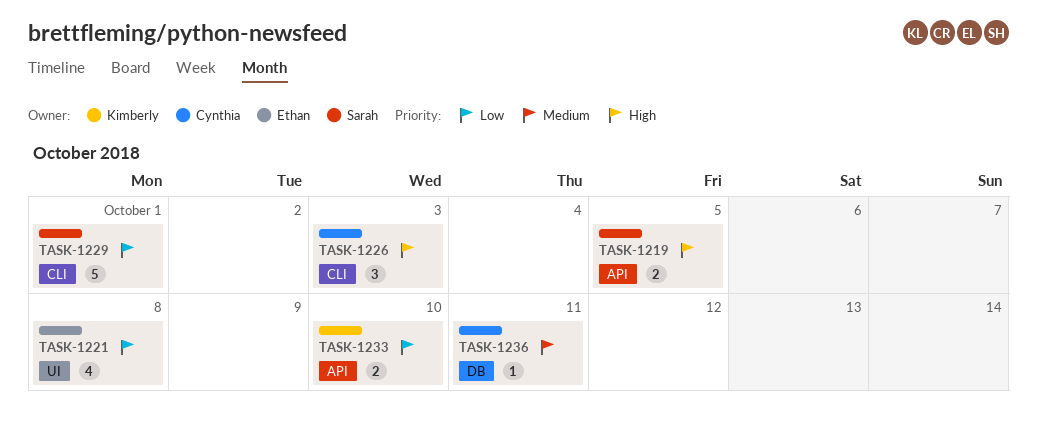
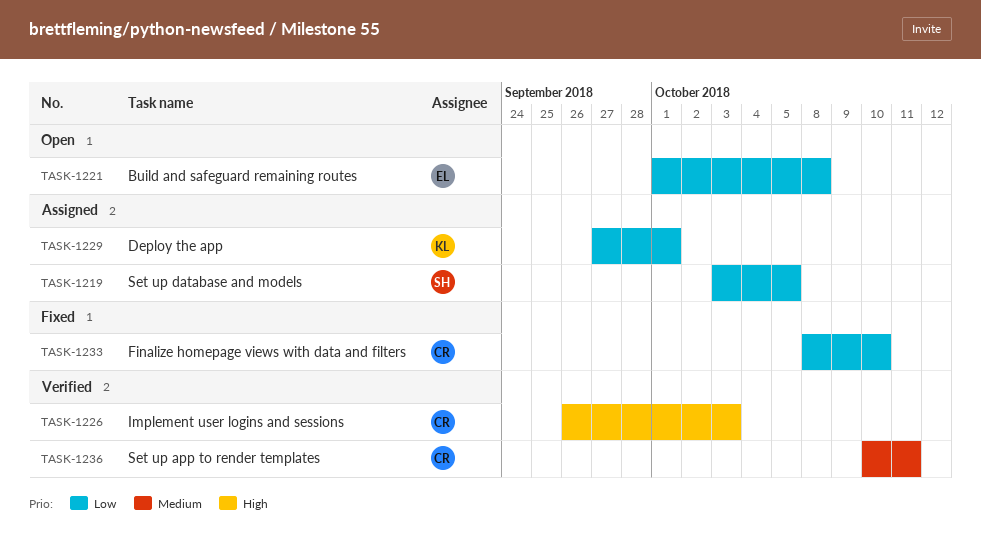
TASK-1219, priority: High -> Low
TASK-1229, owner: Sarah -> Kimberly
TASK-1233, owner: Kimberly -> Cynthia

